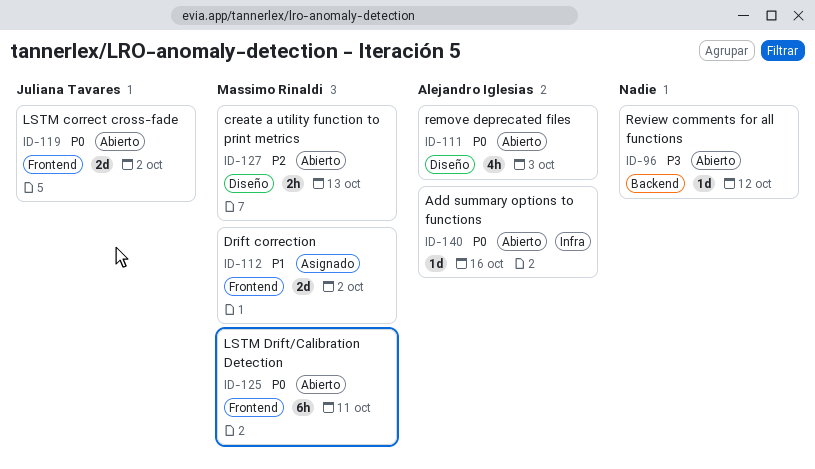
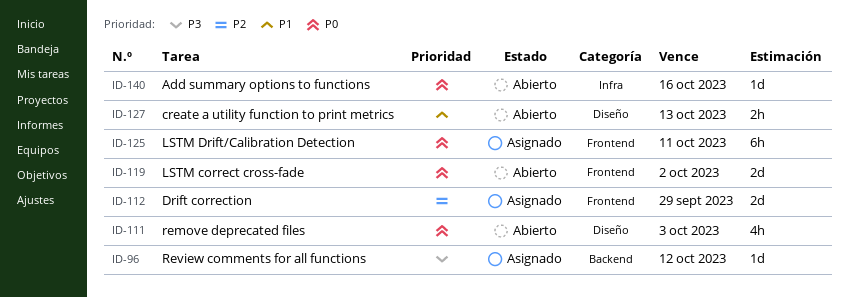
ID-96, status: Abierto -> Asignado
ID-112, priority: P1 -> P2
ID-112, due: Oct 2 -> Sep 29
ID-125, status: Abierto -> Asignado
ID-127, priority: P2 -> P1

